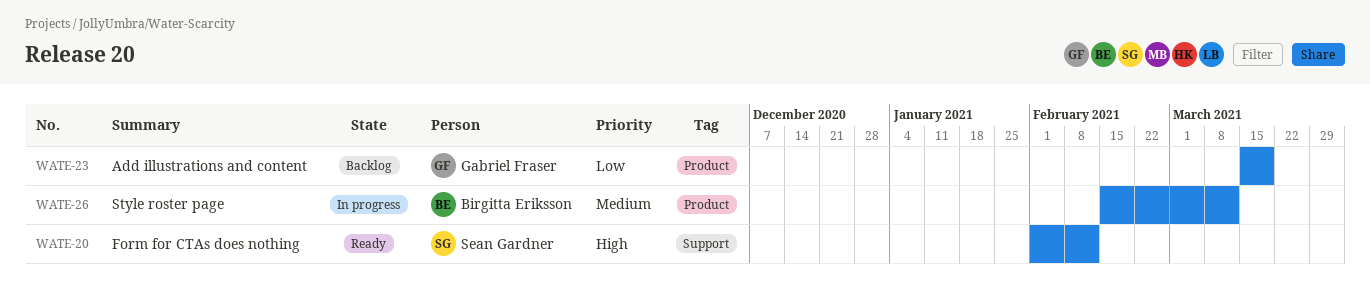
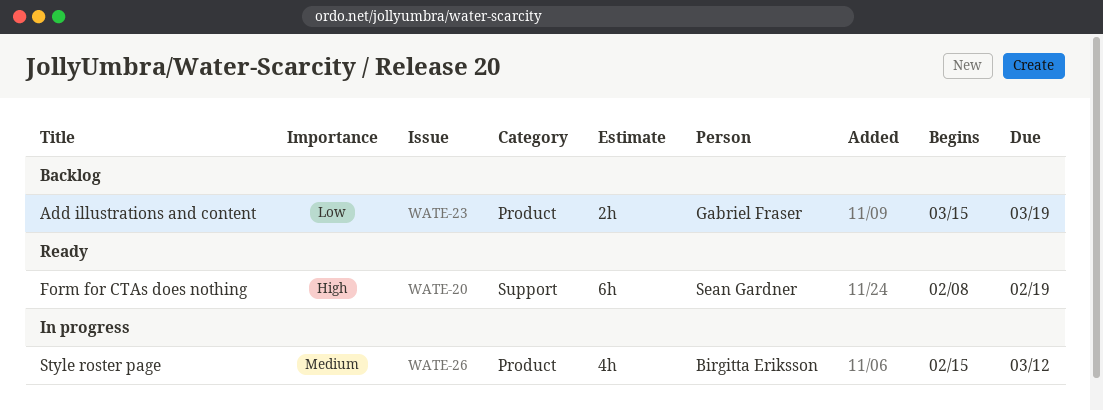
WATE-20, start: Feb 1 -> Feb 8
WATE-20, due: Feb 12 -> Feb 19

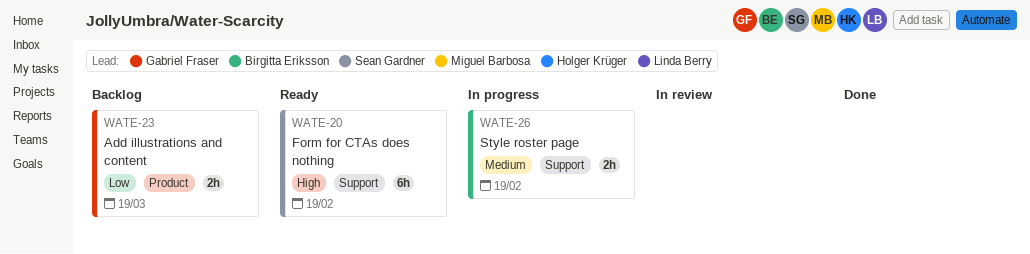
WATE-26, label: Product -> Support
WATE-26, estimate: 4h -> 2h
WATE-26, due: Mar 12 -> Feb 19

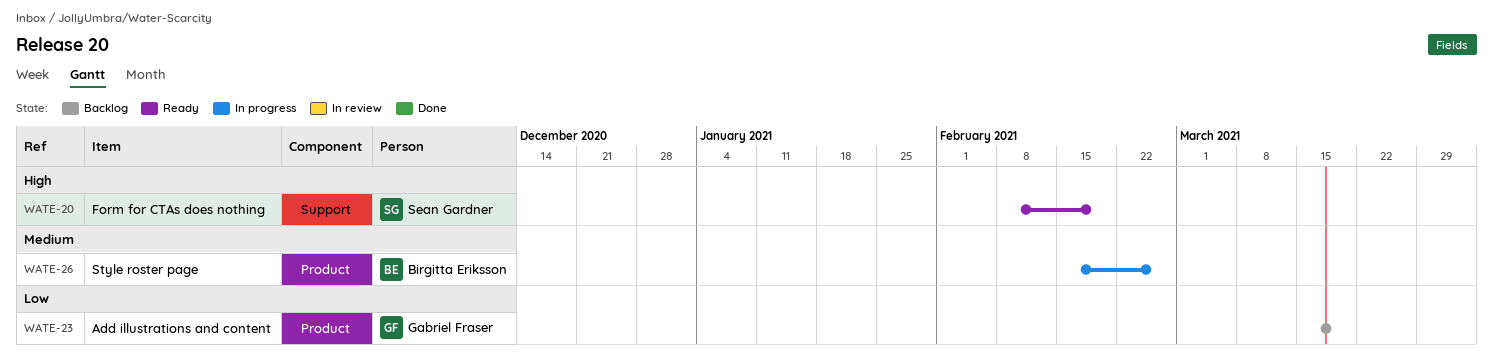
WATE-26, label: Support -> Product
WATE-26, due: Feb 19 -> Feb 26

